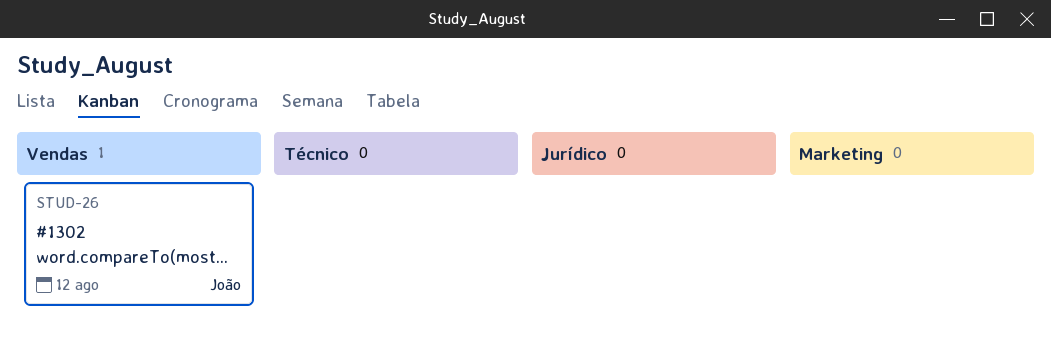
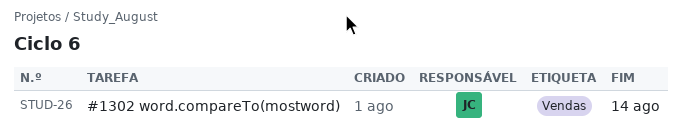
STUD-26, due: Aug 12 -> Aug 14

